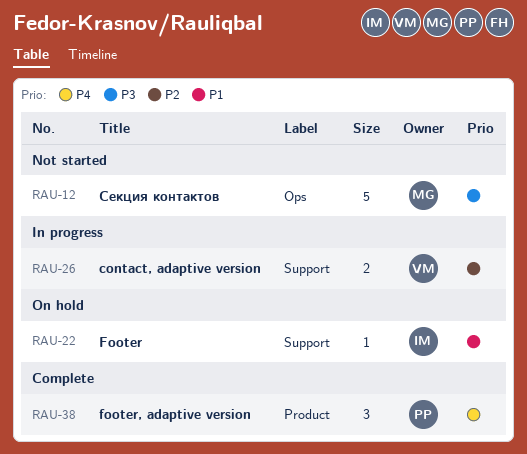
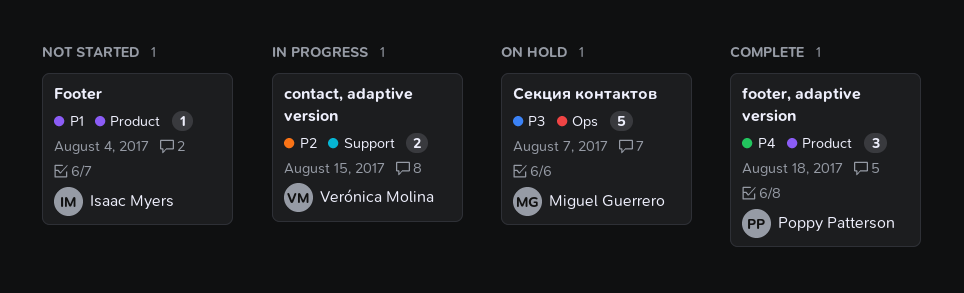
Footer, status: On hold -> Not started
Footer, label: Support -> Product
Секция контактов, status: Not started -> On hold

